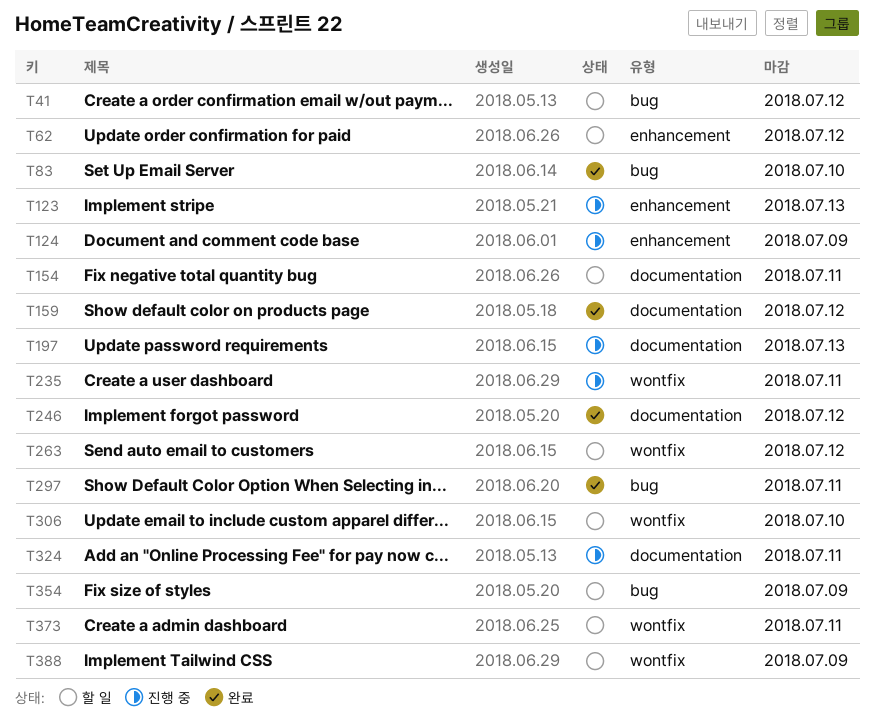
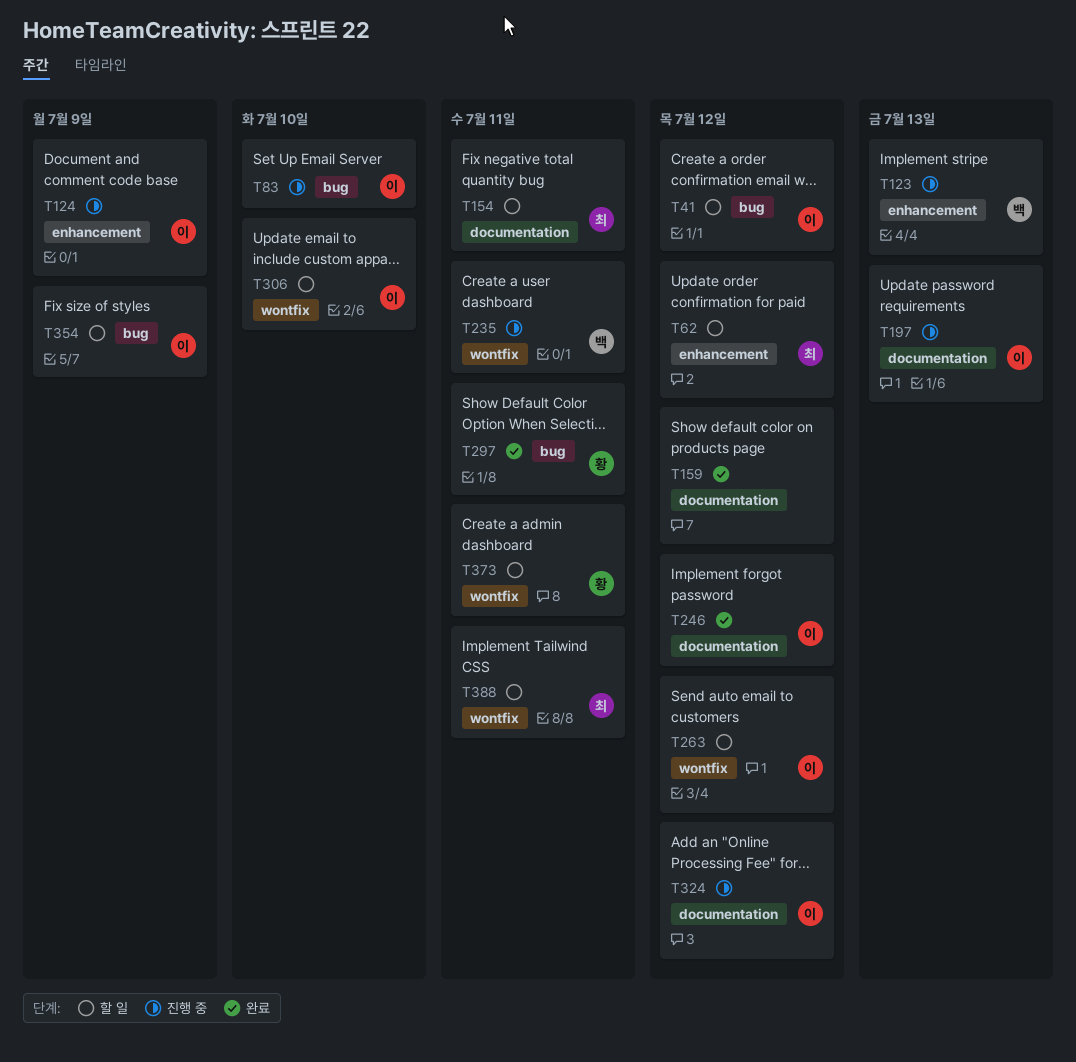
T83, status: 완료 -> 진행 중
T324, due: Jul 11 -> Jul 12
T388, due: Jul 9 -> Jul 11

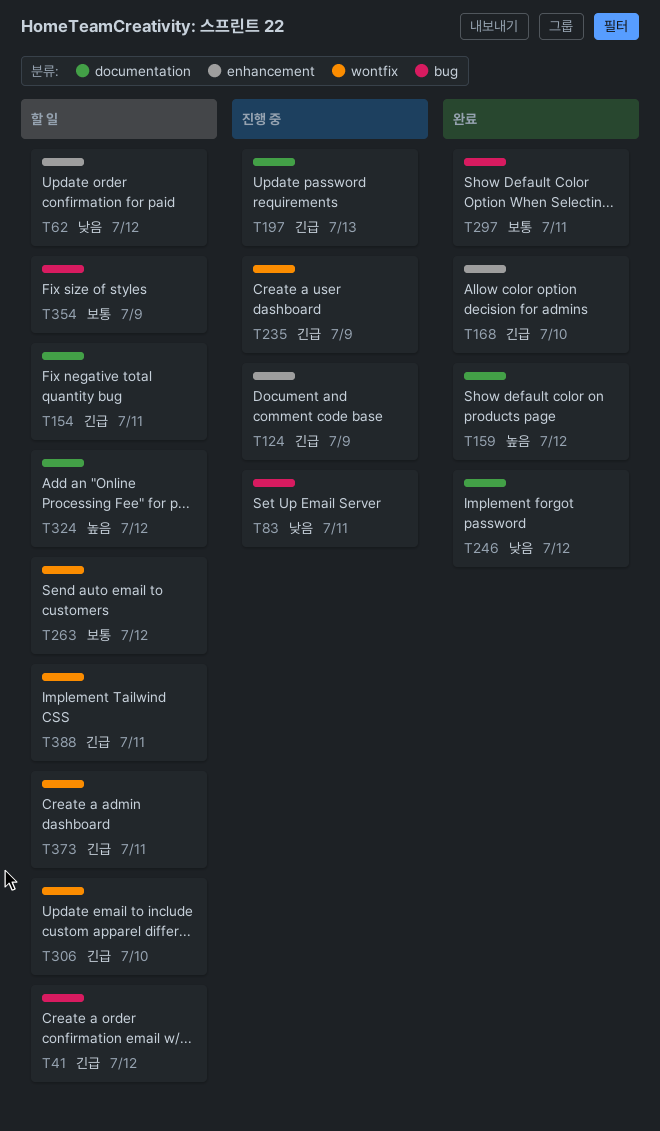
T83, due: Jul 10 -> Jul 11
T123: present -> none
T168: none -> present
T235, due: Jul 11 -> Jul 9
T324, status: 진행 중 -> 할 일

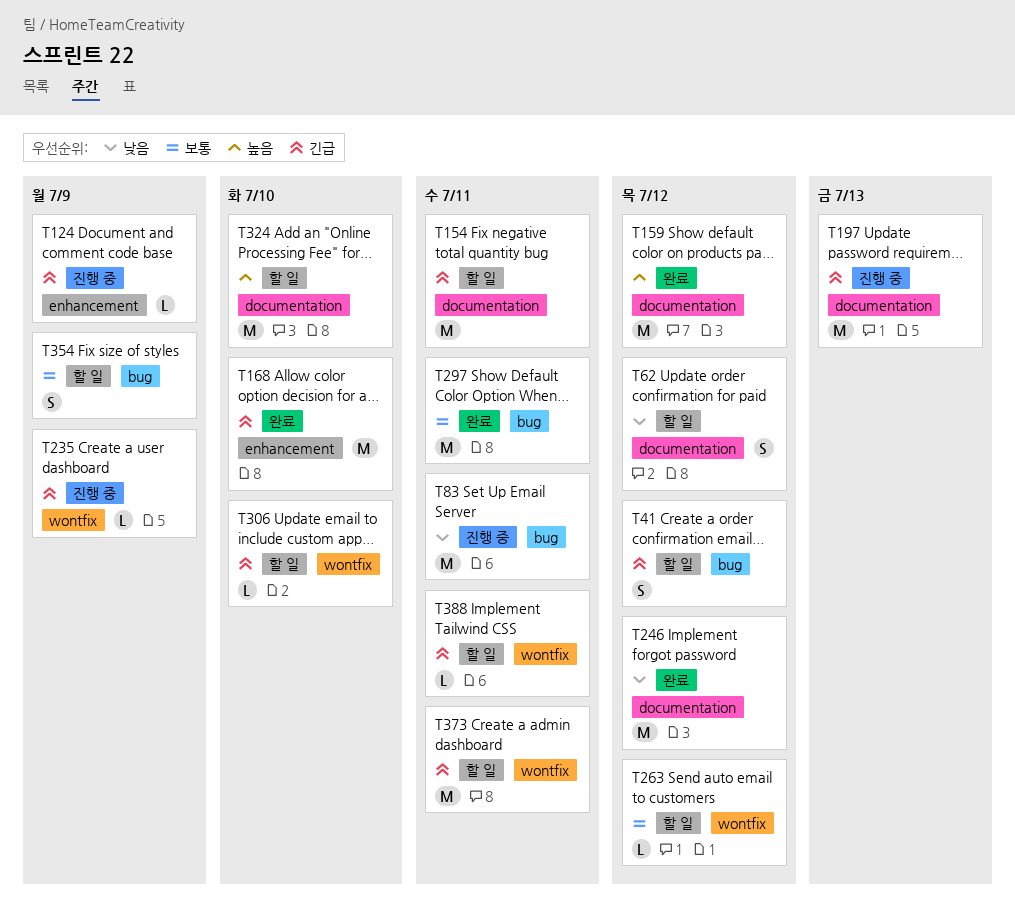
T62, label: enhancement -> documentation
T324, due: Jul 12 -> Jul 10

